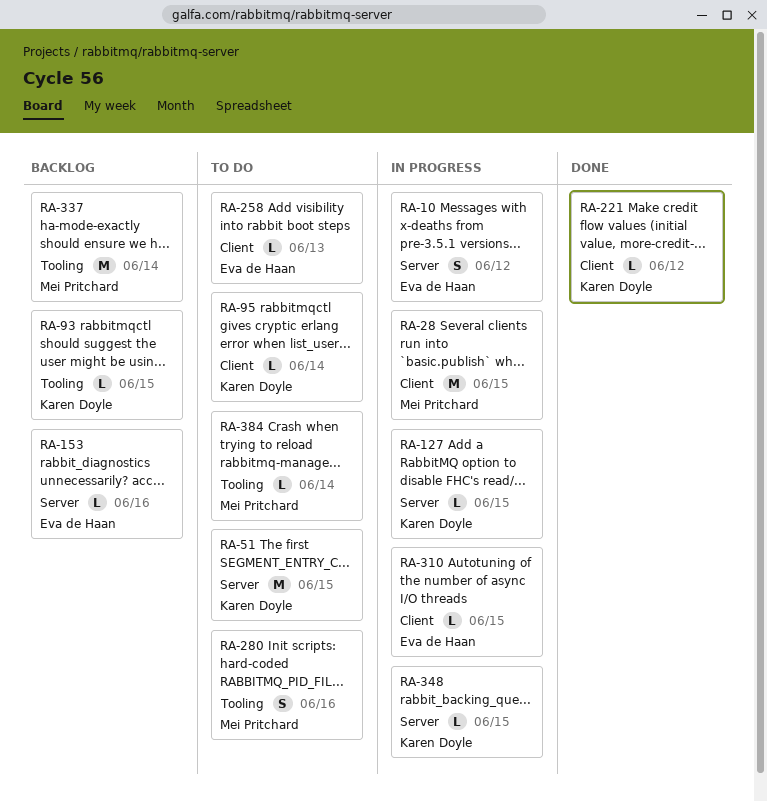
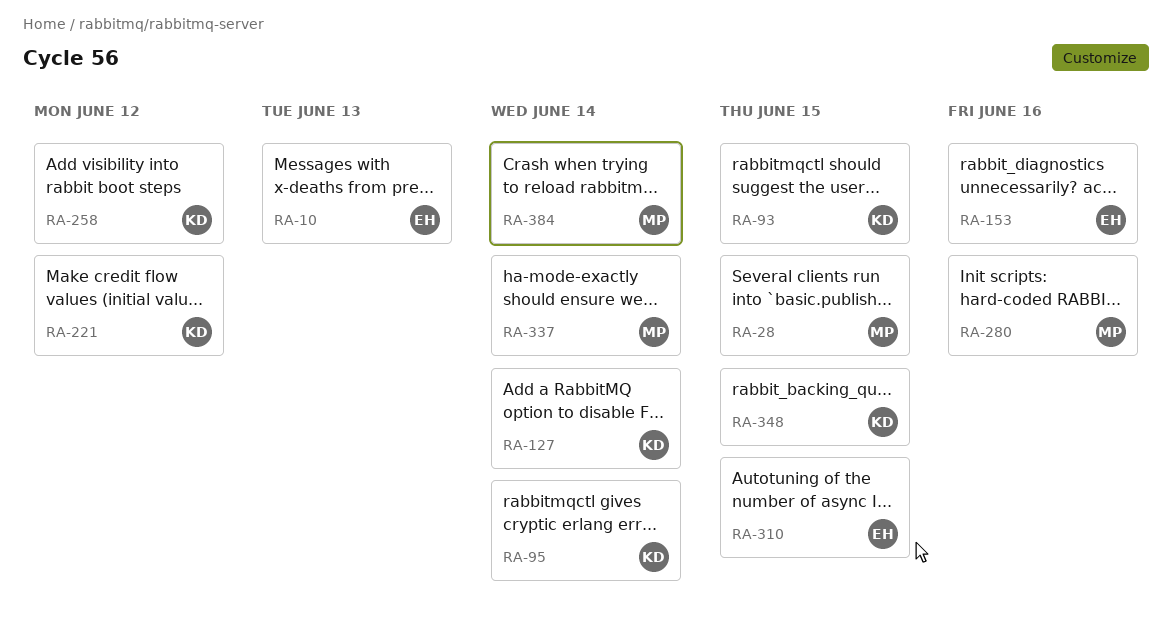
RA-10, due: Jun 12 -> Jun 13
RA-51: present -> none
RA-127, due: Jun 15 -> Jun 14
RA-258, owner: Eva de Haan -> Karen Doyle
RA-258, due: Jun 13 -> Jun 12

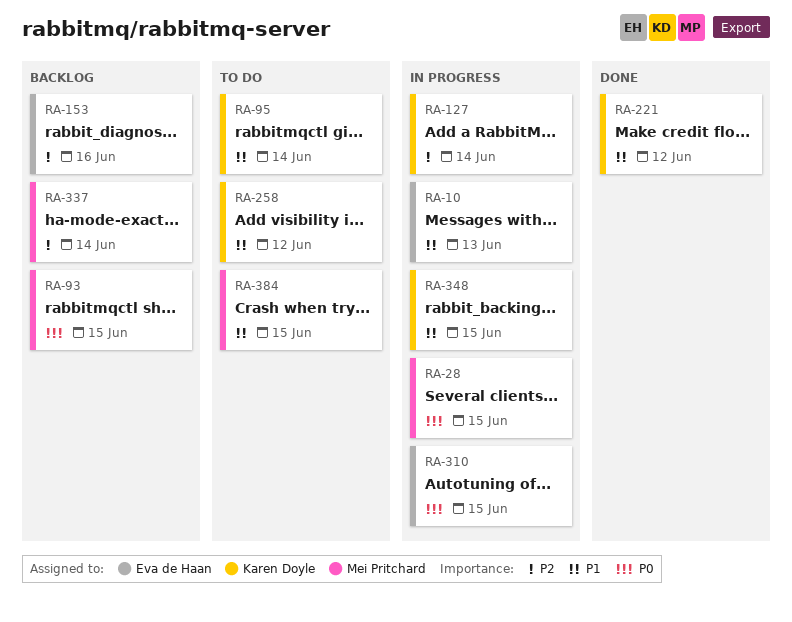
RA-93, owner: Karen Doyle -> Mei Pritchard
RA-280: present -> none
RA-384, due: Jun 14 -> Jun 15

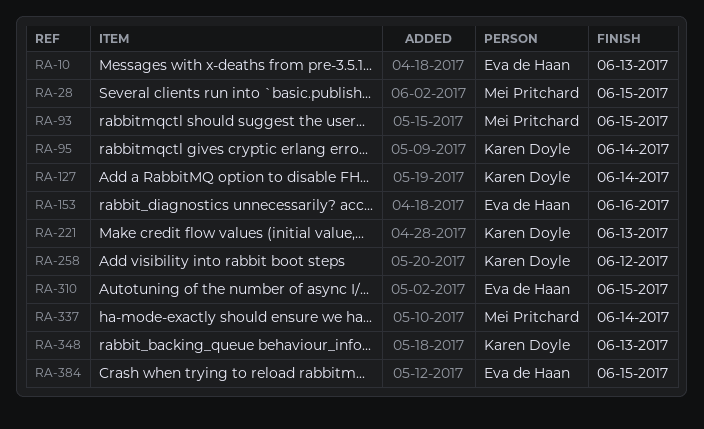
RA-221, due: Jun 12 -> Jun 13
RA-348, due: Jun 15 -> Jun 13
RA-384, owner: Mei Pritchard -> Eva de Haan

